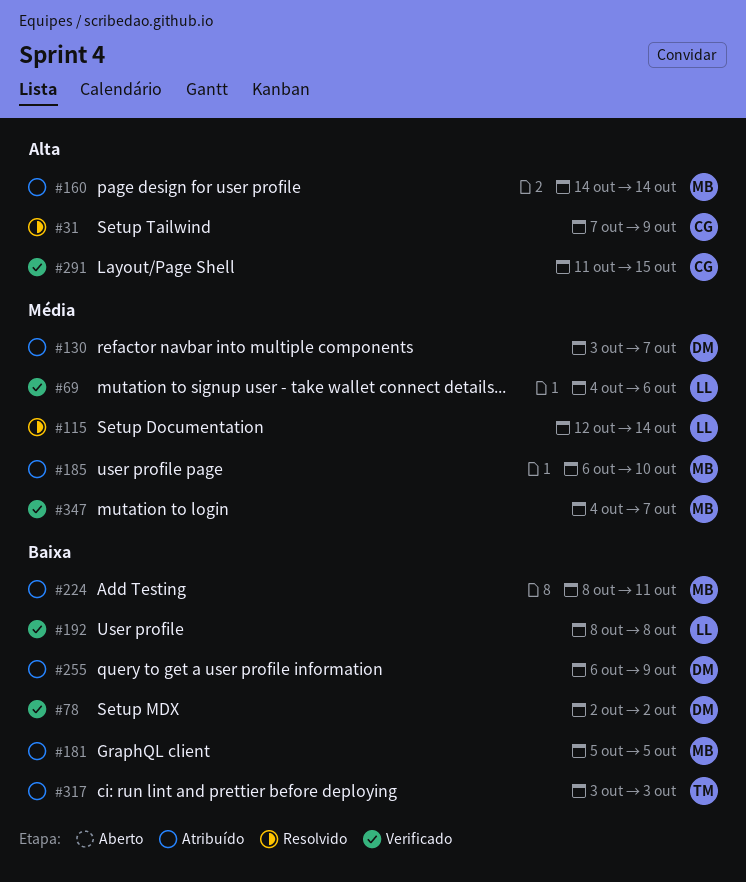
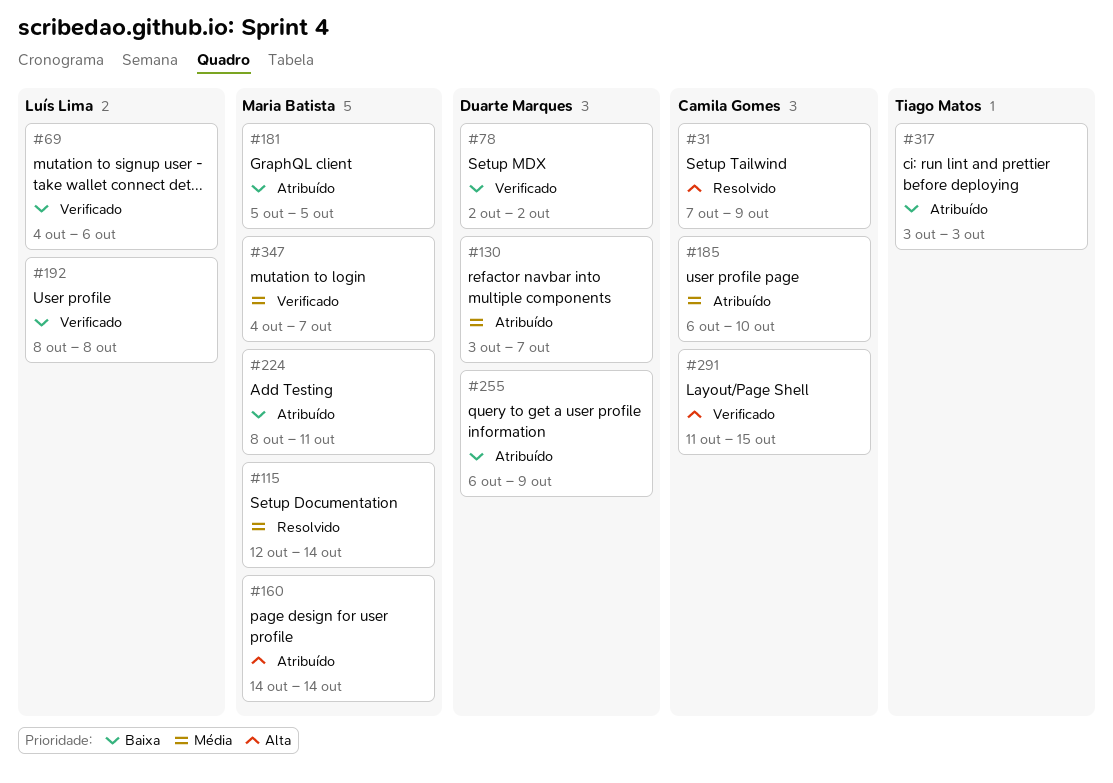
#69, priority: Média -> Baixa
#115, owner: Luís Lima -> Maria Batista
#185, owner: Maria Batista -> Camila Gomes

